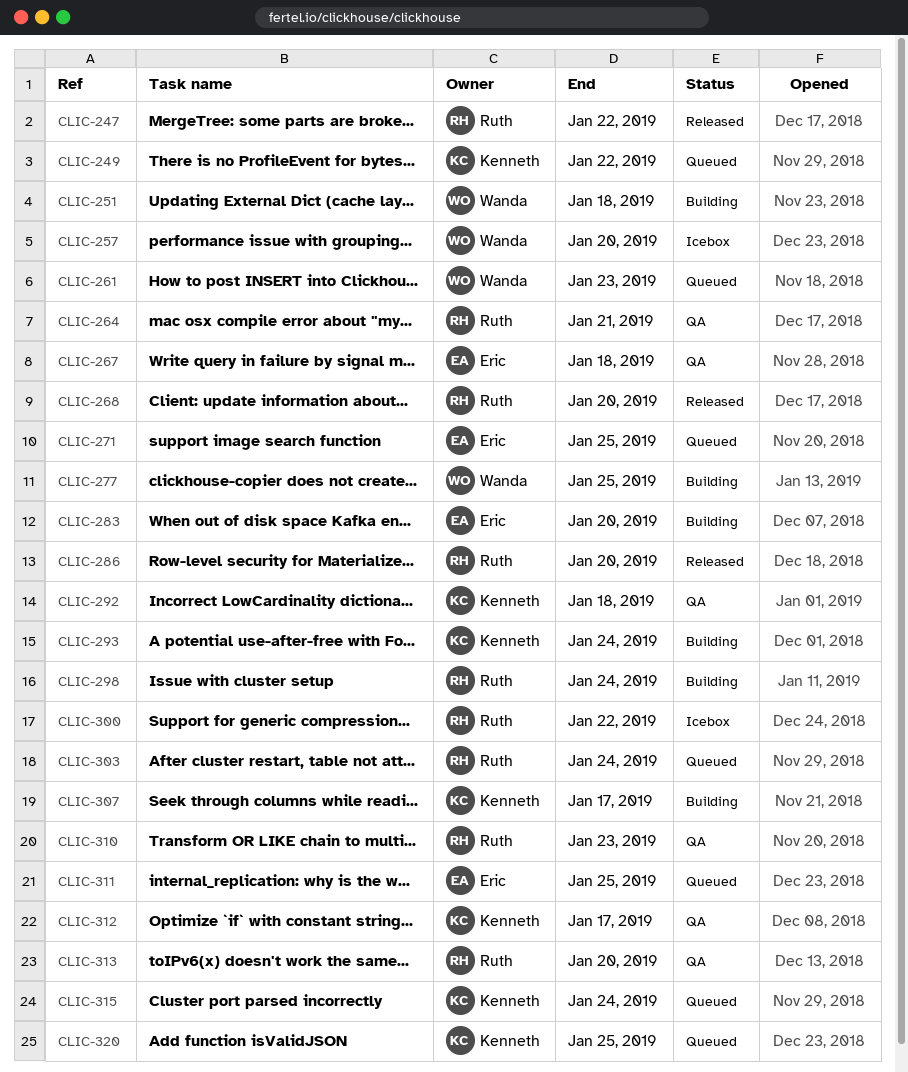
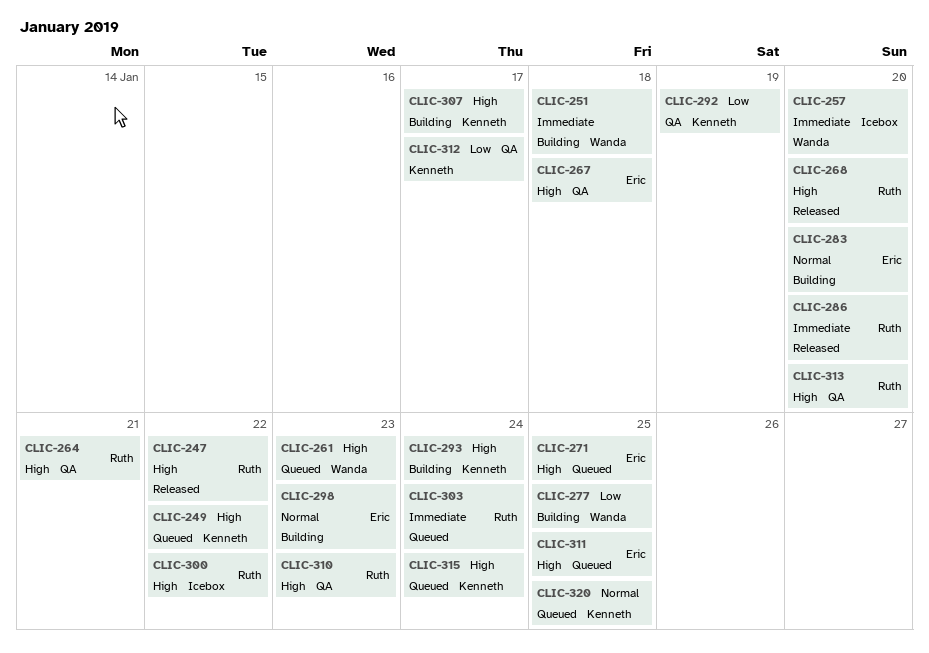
CLIC-292, due: Jan 18 -> Jan 19
CLIC-298, owner: Ruth -> Eric
CLIC-298, due: Jan 24 -> Jan 23

